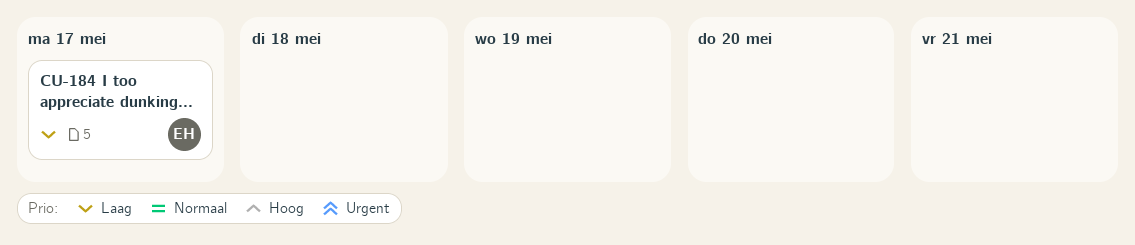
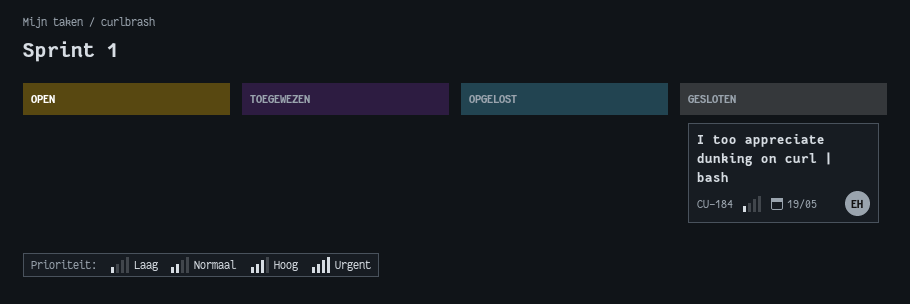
CU-184, due: May 17 -> May 19

